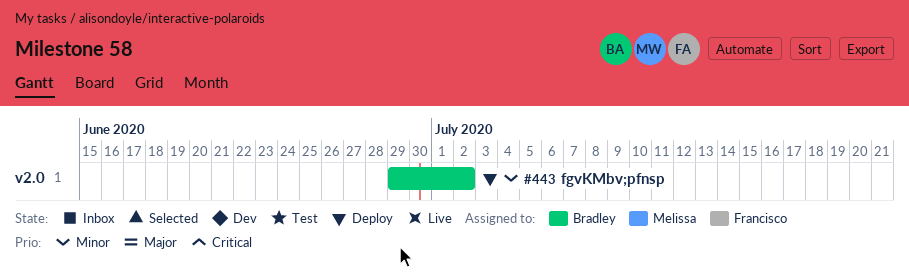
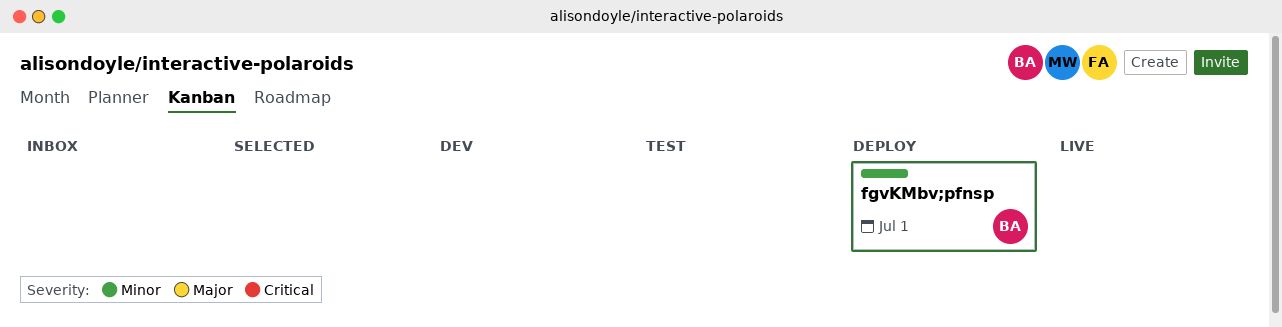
fgvKMbv;pfnsp, due: Jul 2 -> Jul 1

